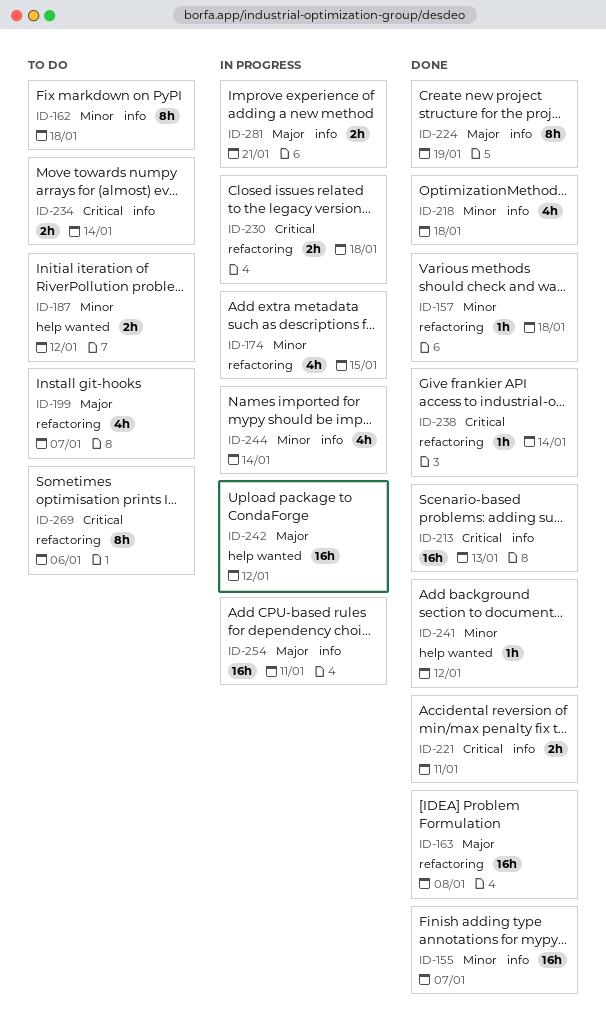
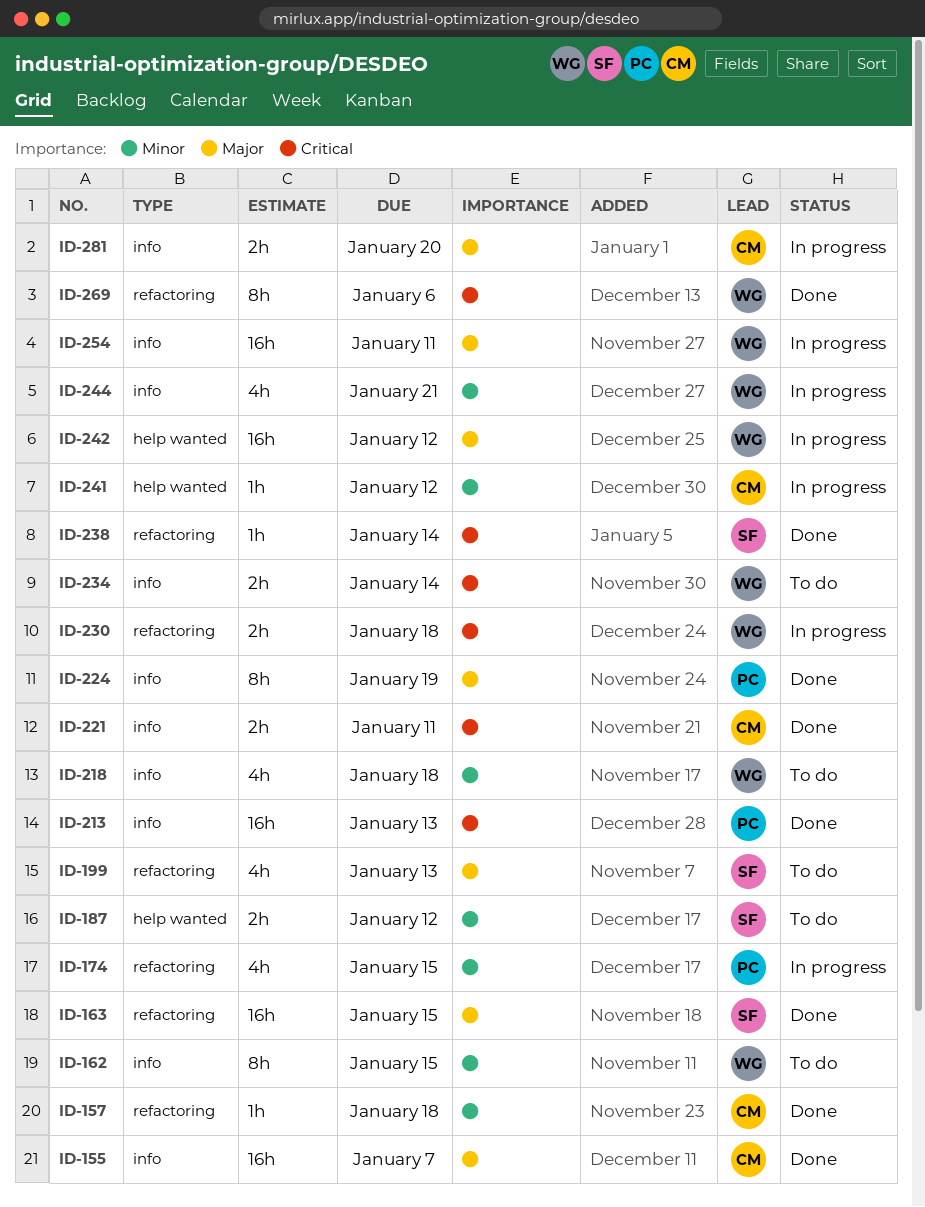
ID-155, priority: Minor -> Major
ID-162, due: Jan 18 -> Jan 15
ID-163, due: Jan 8 -> Jan 15
ID-199, due: Jan 7 -> Jan 13
ID-218, status: Done -> To do
ID-241, status: Done -> In progress
ID-244, due: Jan 14 -> Jan 21
ID-269, status: To do -> Done
ID-281, due: Jan 21 -> Jan 20

